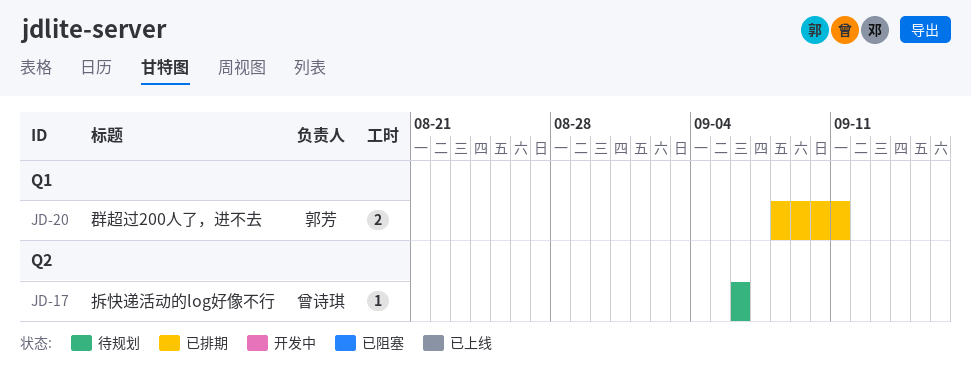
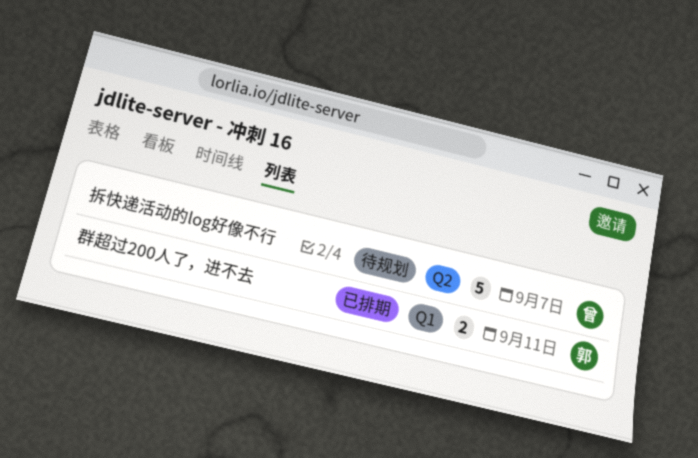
拆快递活动的log好像不行, estimate: 1 -> 5
拆快递活动的log好像不行, due: Sep 6 -> Sep 7

